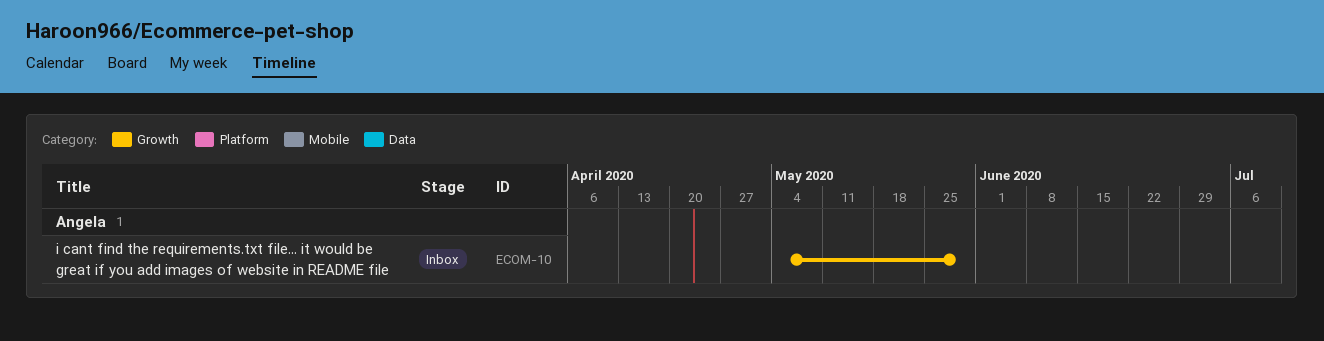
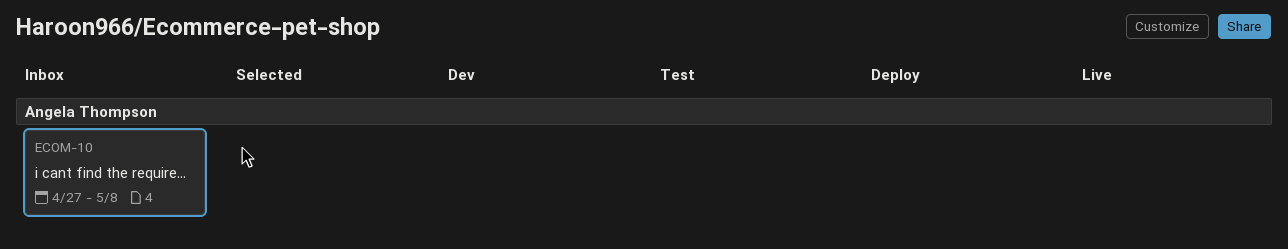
ECOM-10, start: May 4 -> Apr 27
ECOM-10, due: May 29 -> May 8

